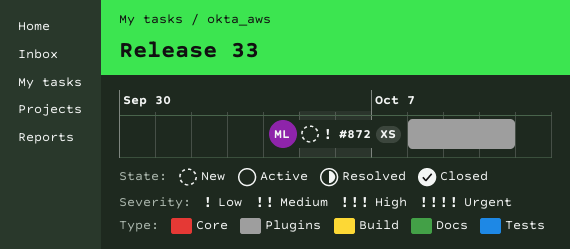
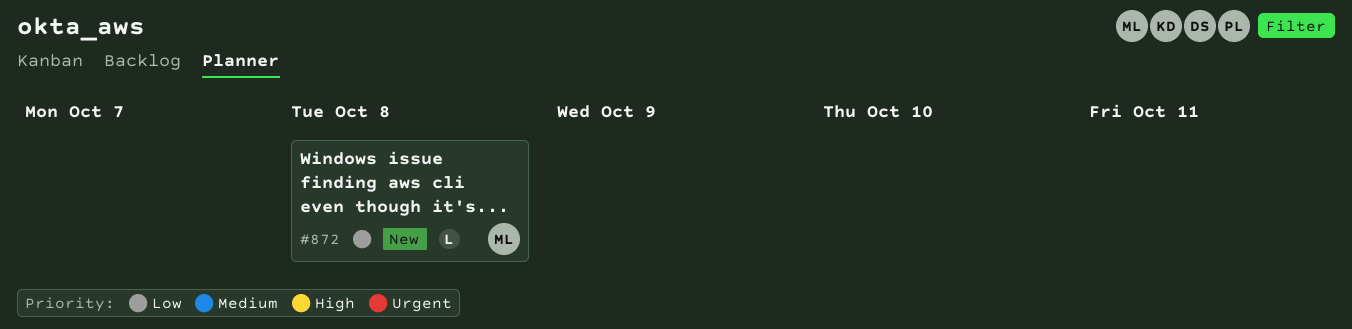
#872, estimate: XS -> L
#872, due: Oct 10 -> Oct 8

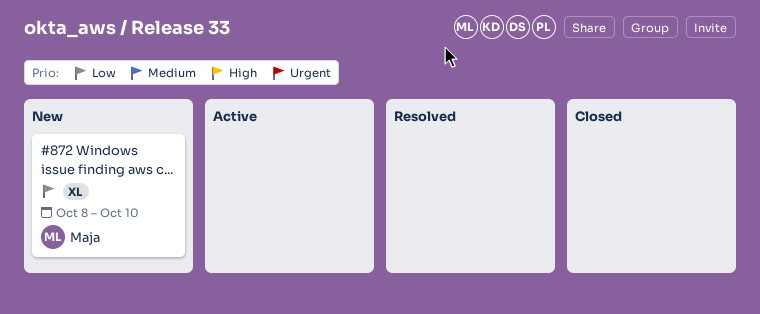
#872, estimate: L -> XL
#872, due: Oct 8 -> Oct 10

